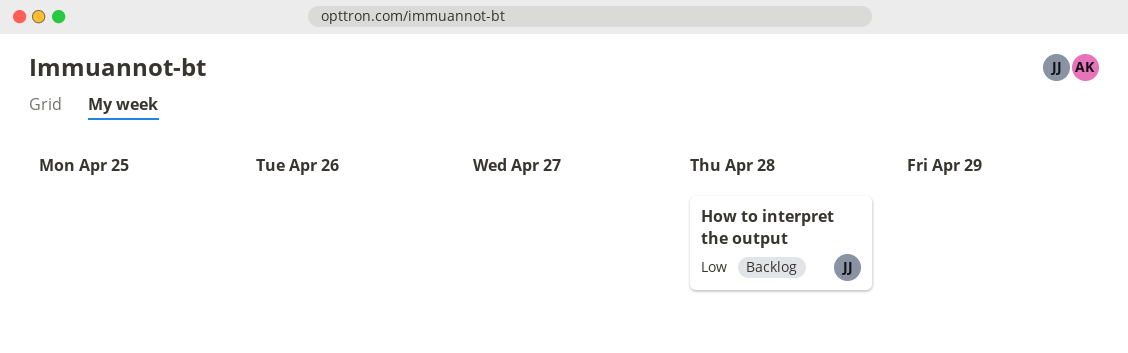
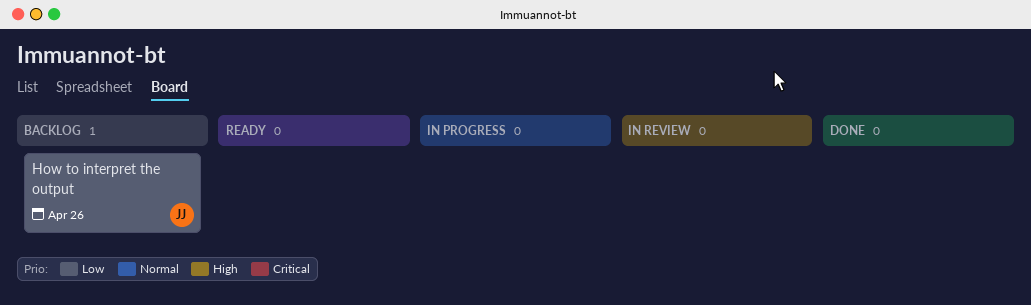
How to interpret the output, due: Apr 28 -> Apr 26

